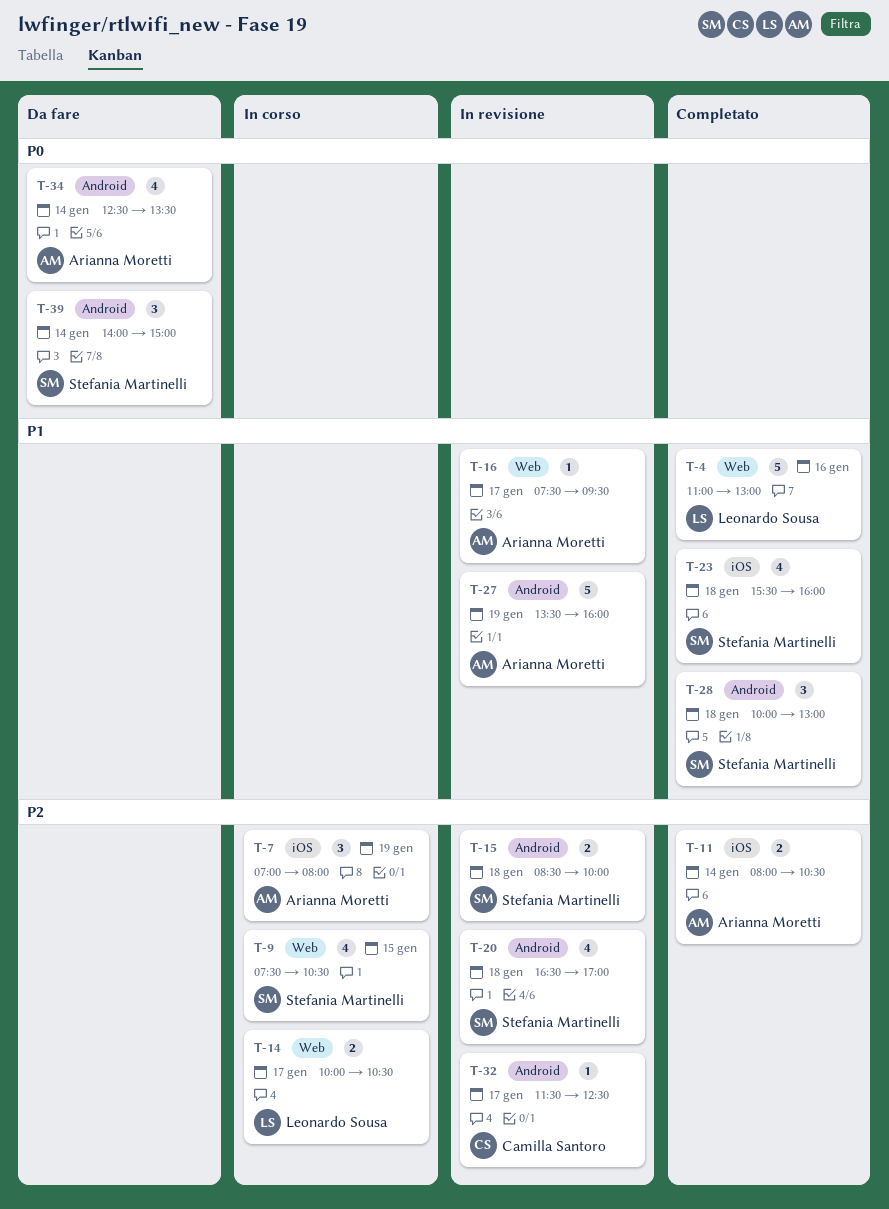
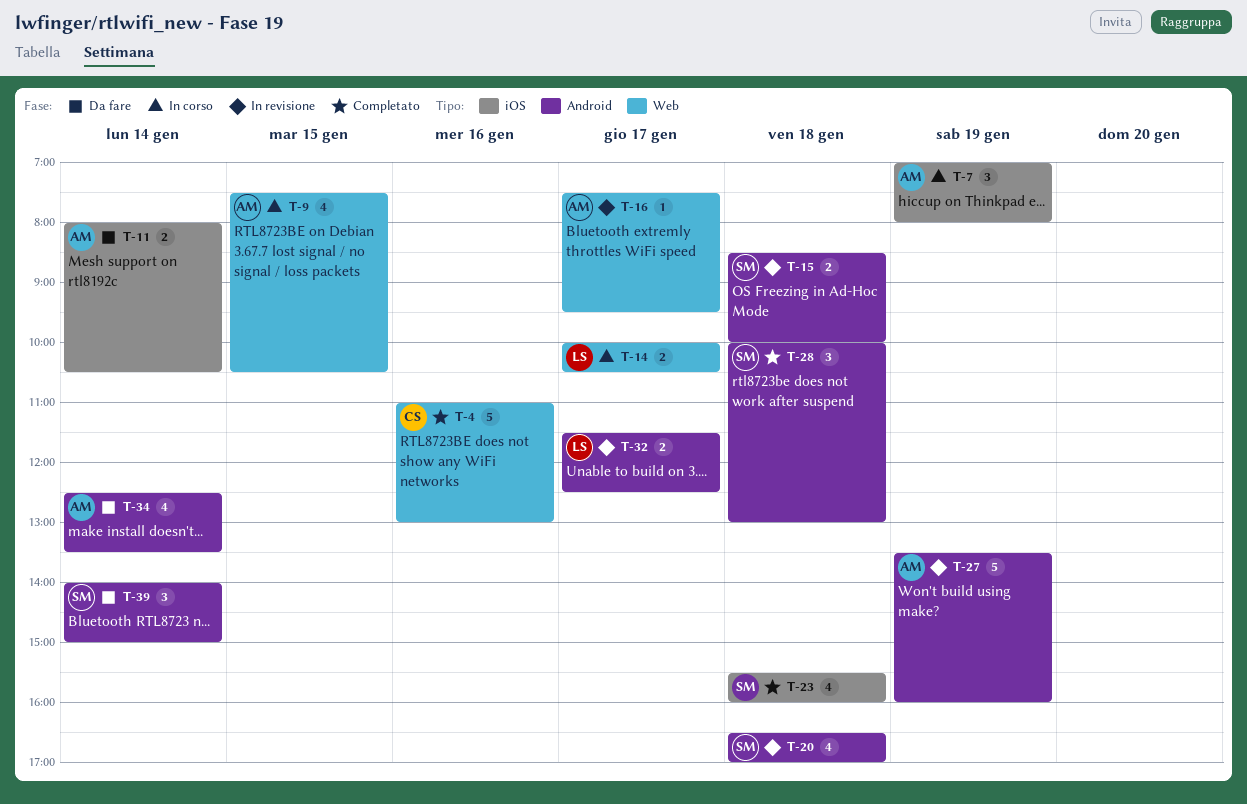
T-4, owner: Leonardo Sousa -> Camilla Santoro
T-9, owner: Stefania Martinelli -> Arianna Moretti
T-11, status: Completato -> Da fare
T-32, owner: Camilla Santoro -> Leonardo Sousa
T-32, estimate: 1 -> 2

